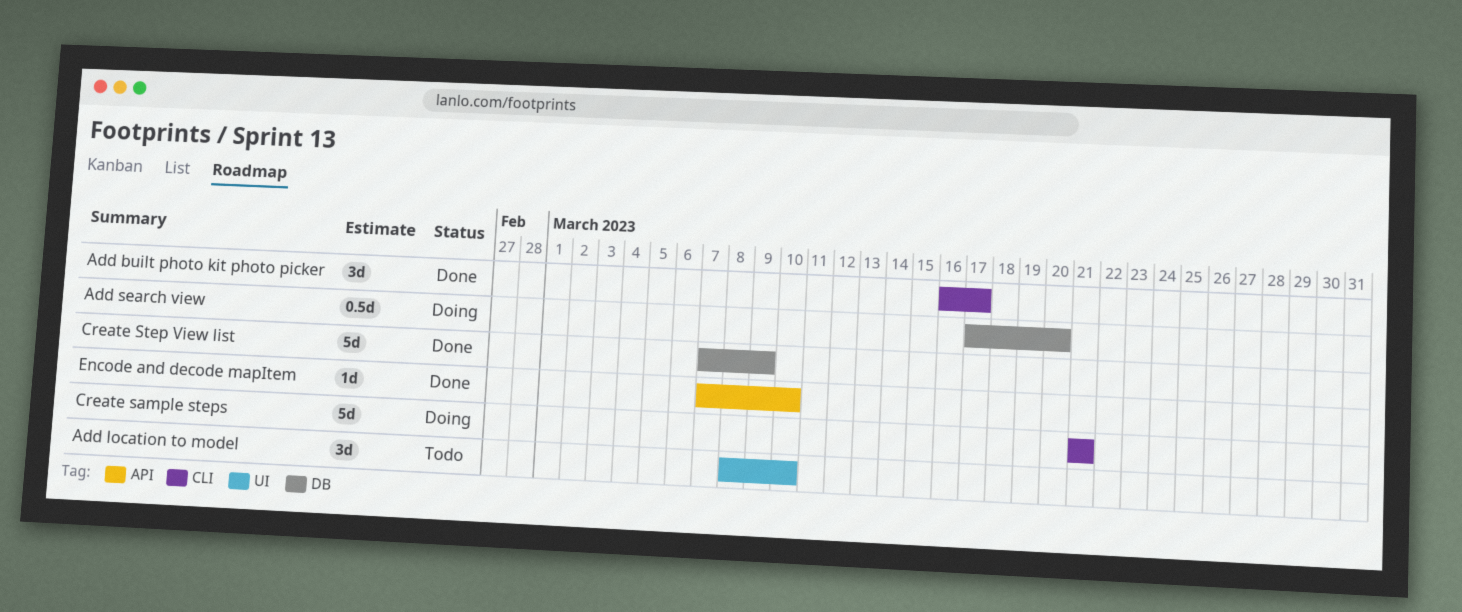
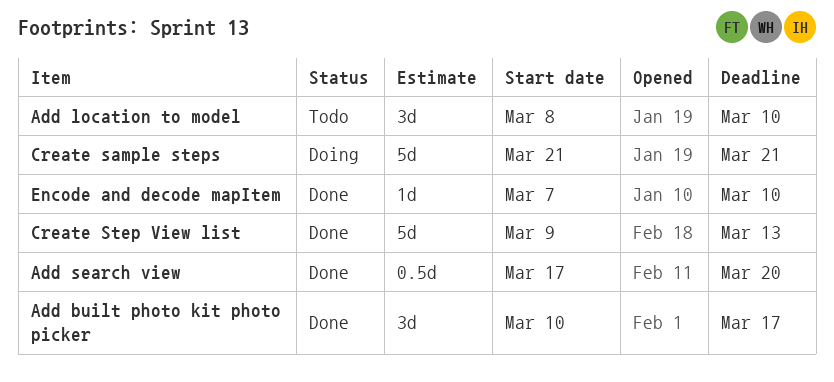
Add built photo kit photo picker, start: Mar 16 -> Mar 10
Add search view, status: Doing -> Done
Create Step View list, start: Mar 7 -> Mar 9
Create Step View list, due: Mar 9 -> Mar 13

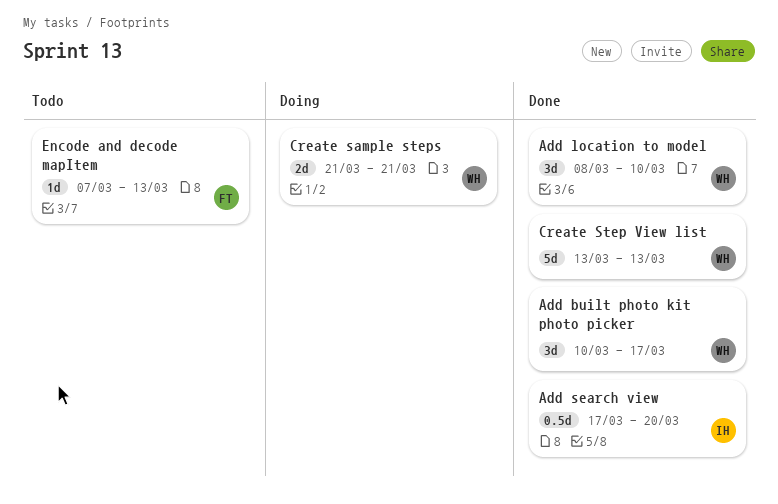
Add location to model, status: Todo -> Done
Create sample steps, estimate: 5d -> 2d
Create Step View list, start: Mar 9 -> Mar 13
Encode and decode mapItem, status: Done -> Todo
Encode and decode mapItem, due: Mar 10 -> Mar 13

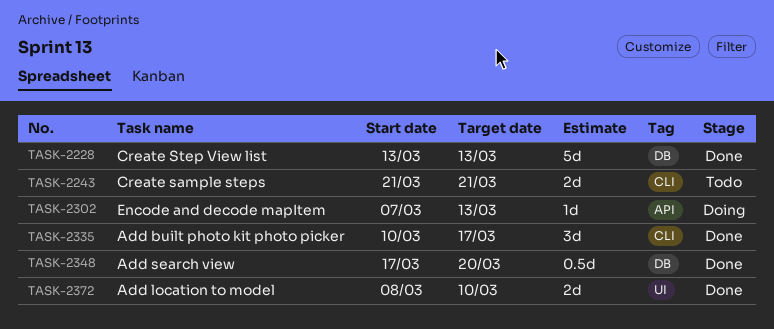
Add location to model, estimate: 3d -> 2d
Create sample steps, status: Doing -> Todo
Encode and decode mapItem, status: Todo -> Doing

